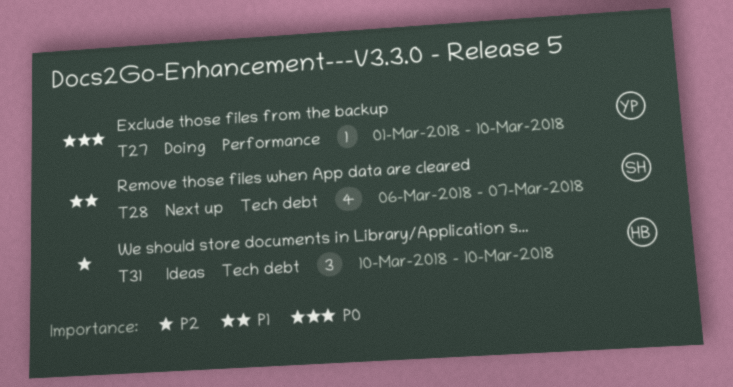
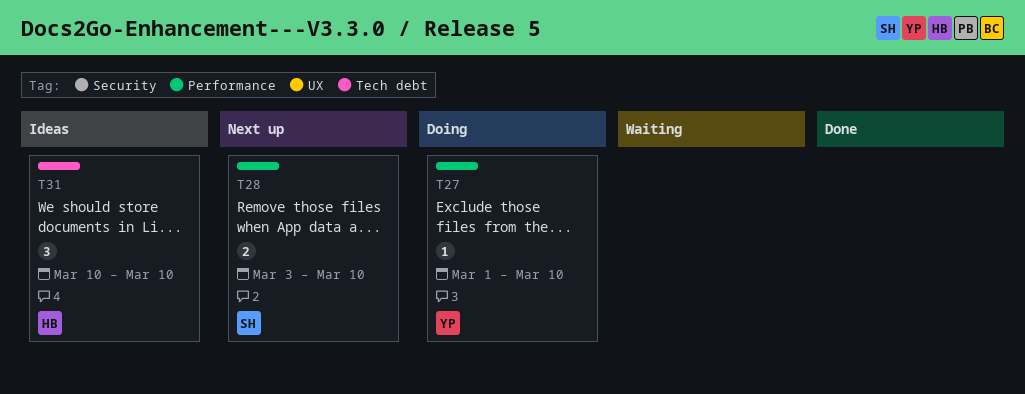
T28, label: Tech debt -> Performance
T28, estimate: 4 -> 2
T28, start: Mar 6 -> Mar 3
T28, due: Mar 7 -> Mar 10

